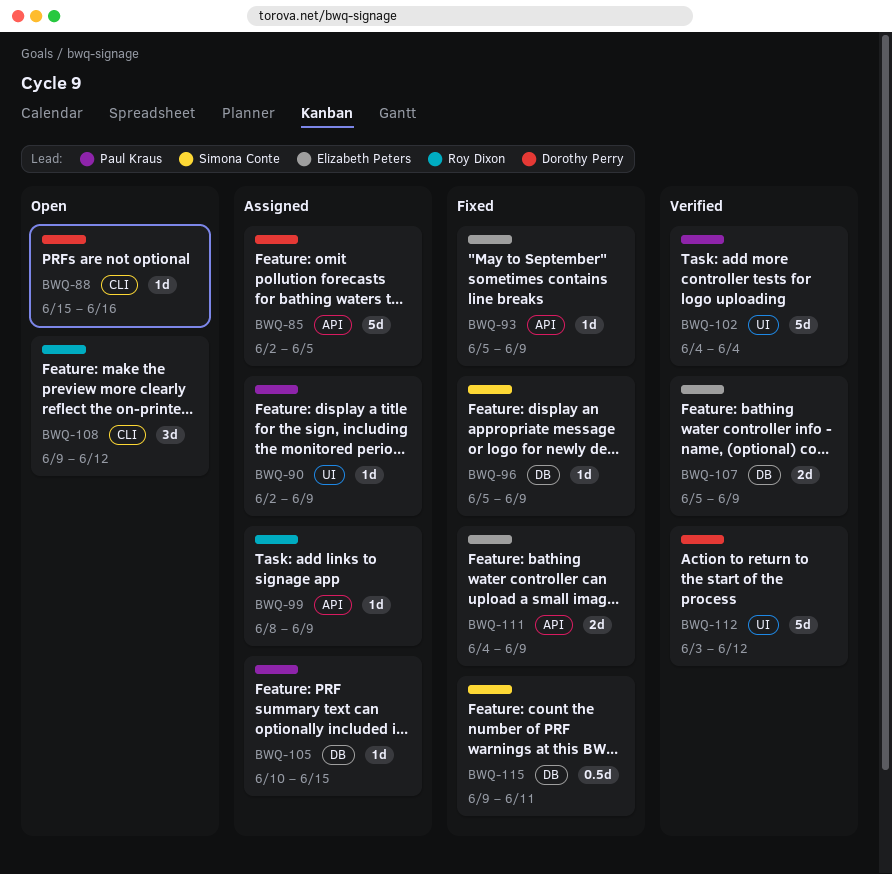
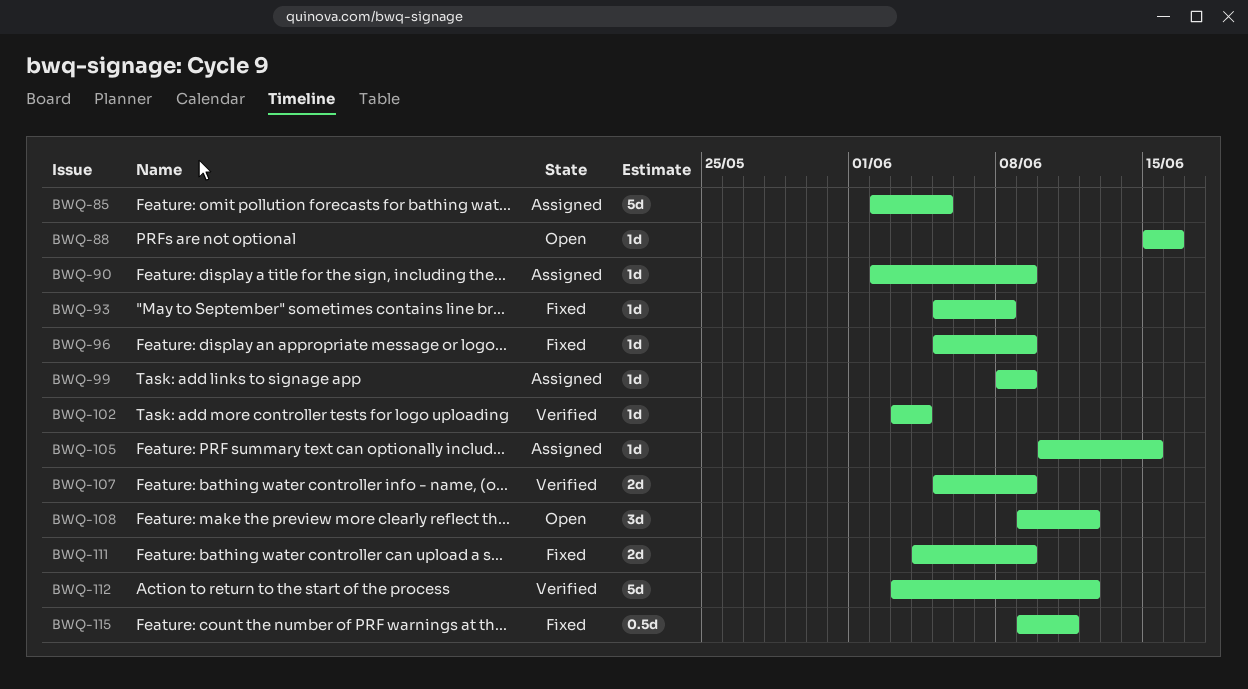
BWQ-93, due: Jun 9 -> Jun 8
BWQ-102, estimate: 5d -> 1d
BWQ-102, start: Jun 4 -> Jun 3

